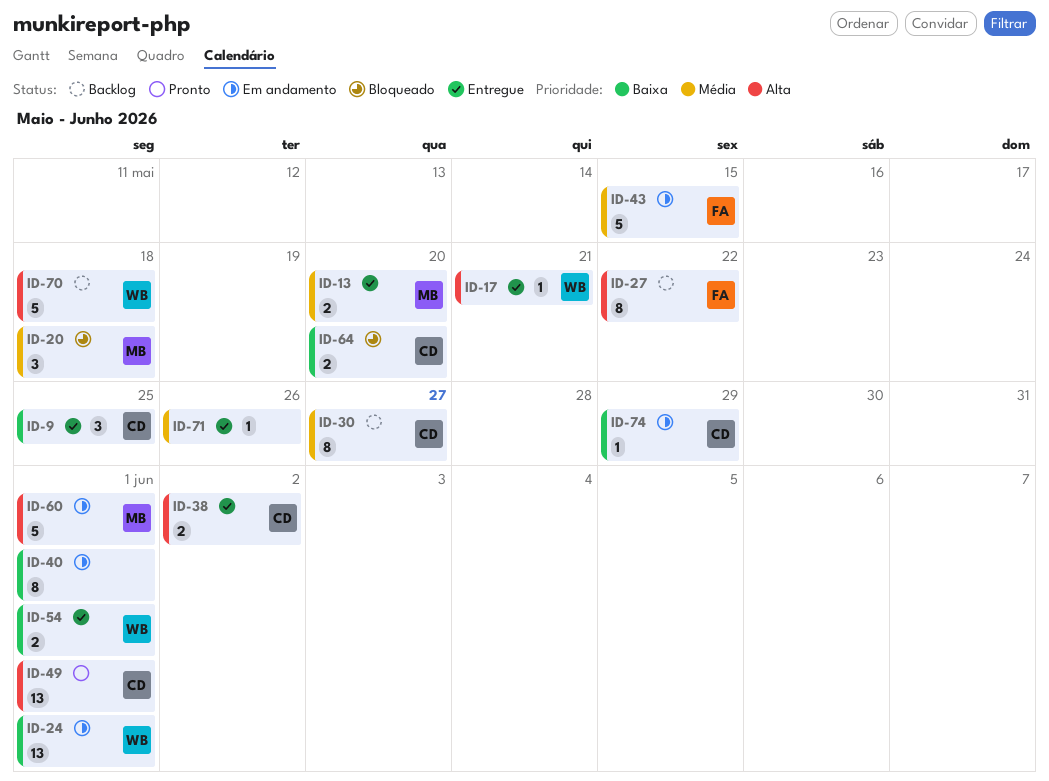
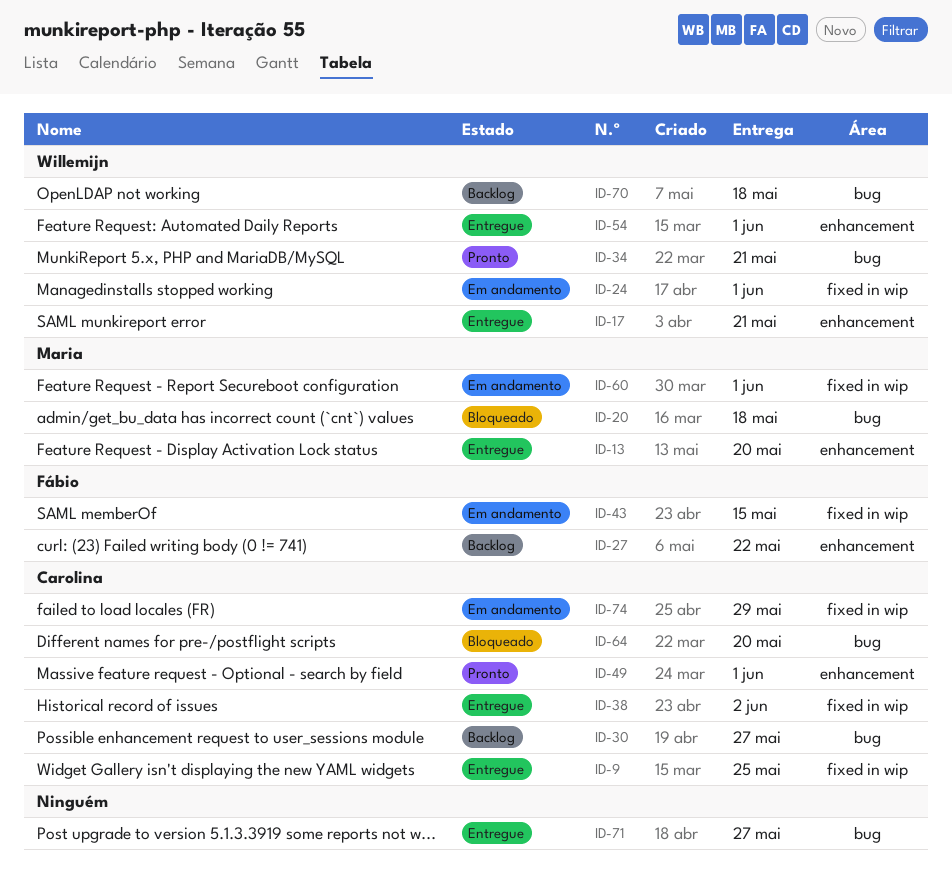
ID-34: none -> present
ID-40: present -> none
ID-71, due: May 26 -> May 27

